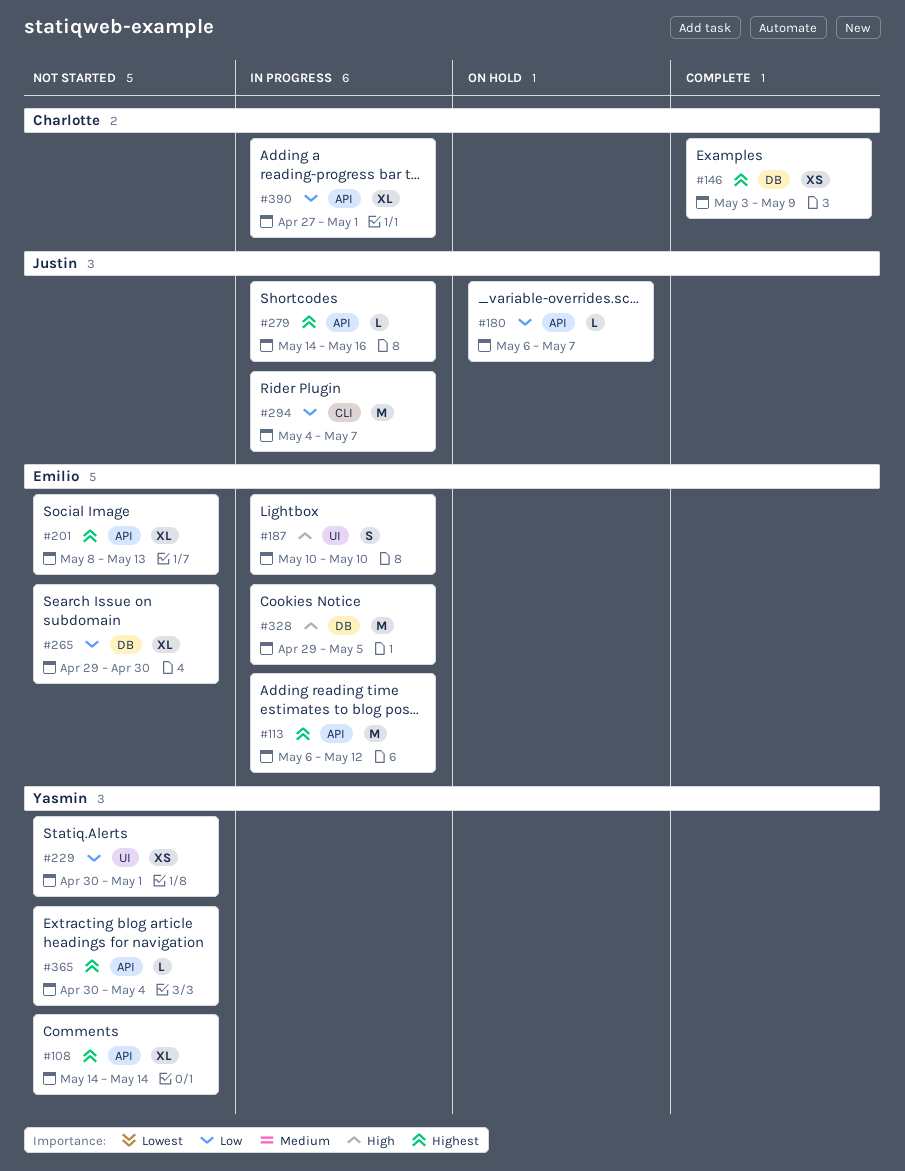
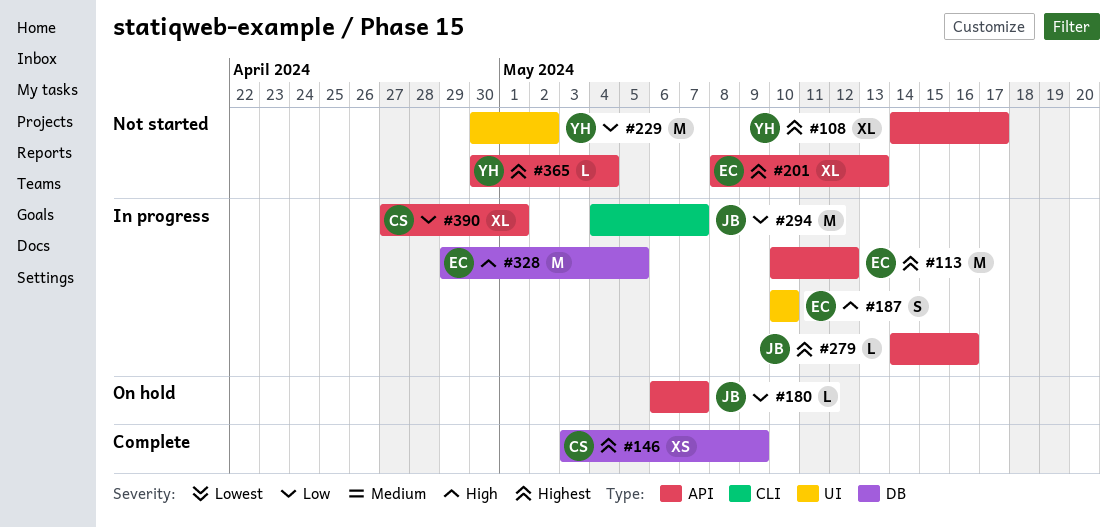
#108, due: May 14 -> May 17
#113, start: May 6 -> May 10
#229, estimate: XS -> M
#229, due: May 1 -> May 2
#265: present -> none

